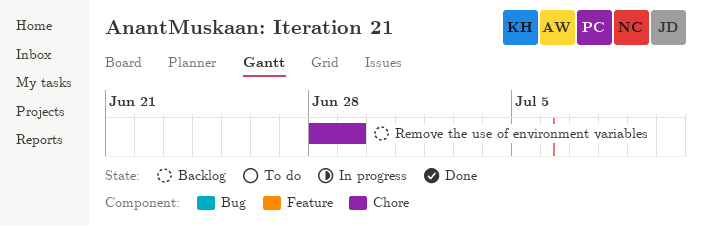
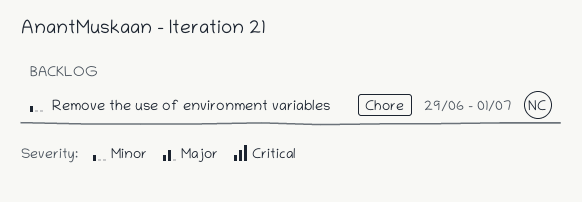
Remove the use of environment variables, start: Jun 28 -> Jun 29
Remove the use of environment variables, due: Jun 29 -> Jul 1

